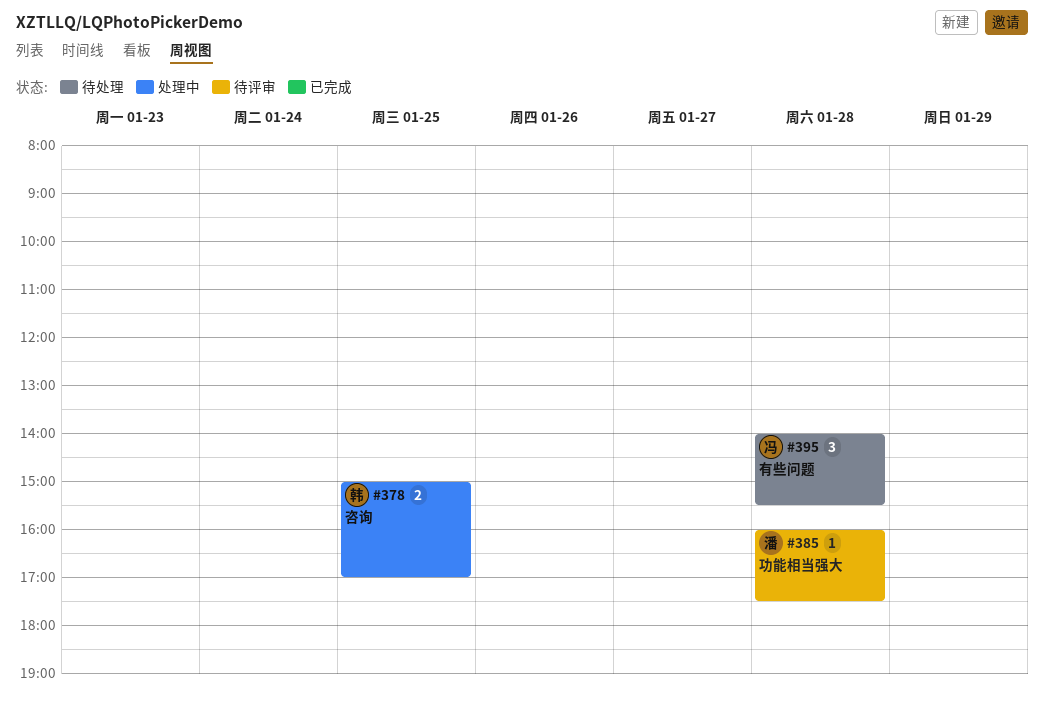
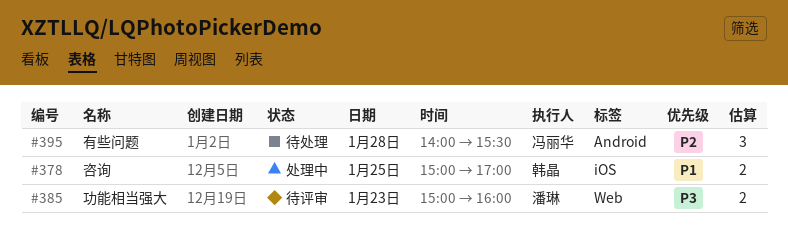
#385, estimate: 1 -> 2
#385, day: Jan 28 -> Jan 23
#385, begins: 16:00 -> 15:00
#385, ends: 17:30 -> 16:00

